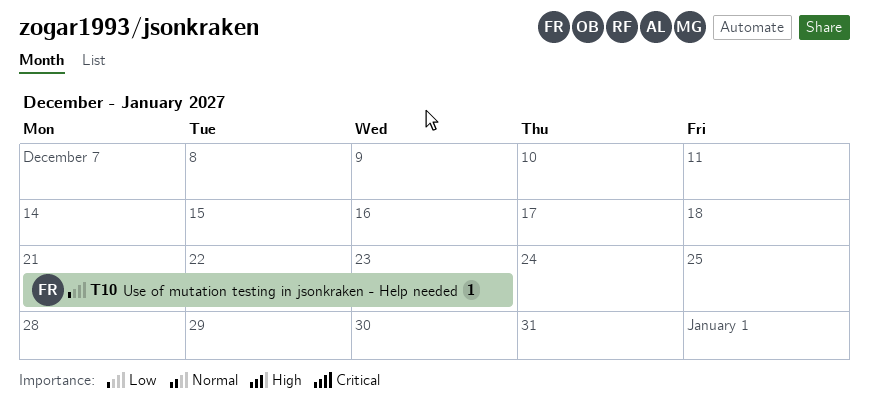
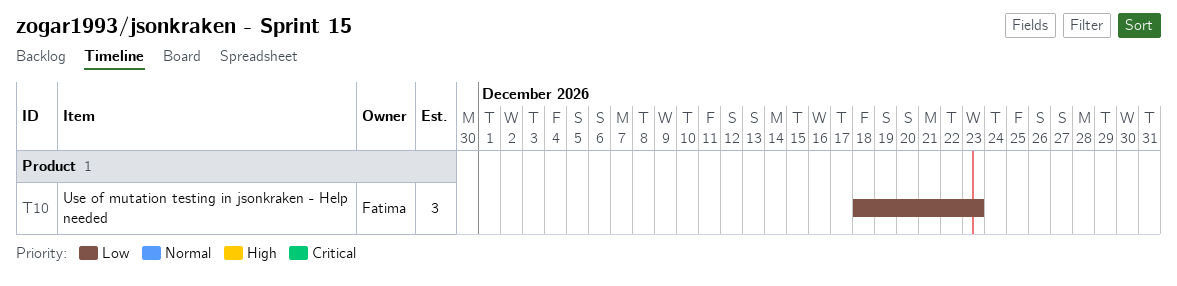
T10, estimate: 1 -> 3
T10, start: Dec 21 -> Dec 18

